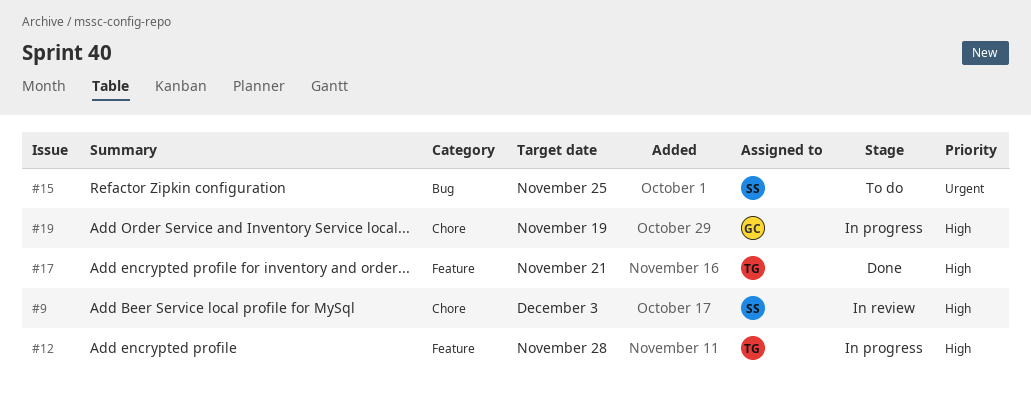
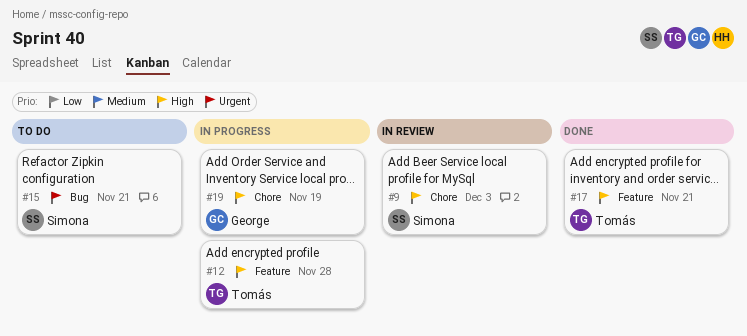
#15, due: Nov 25 -> Nov 21

